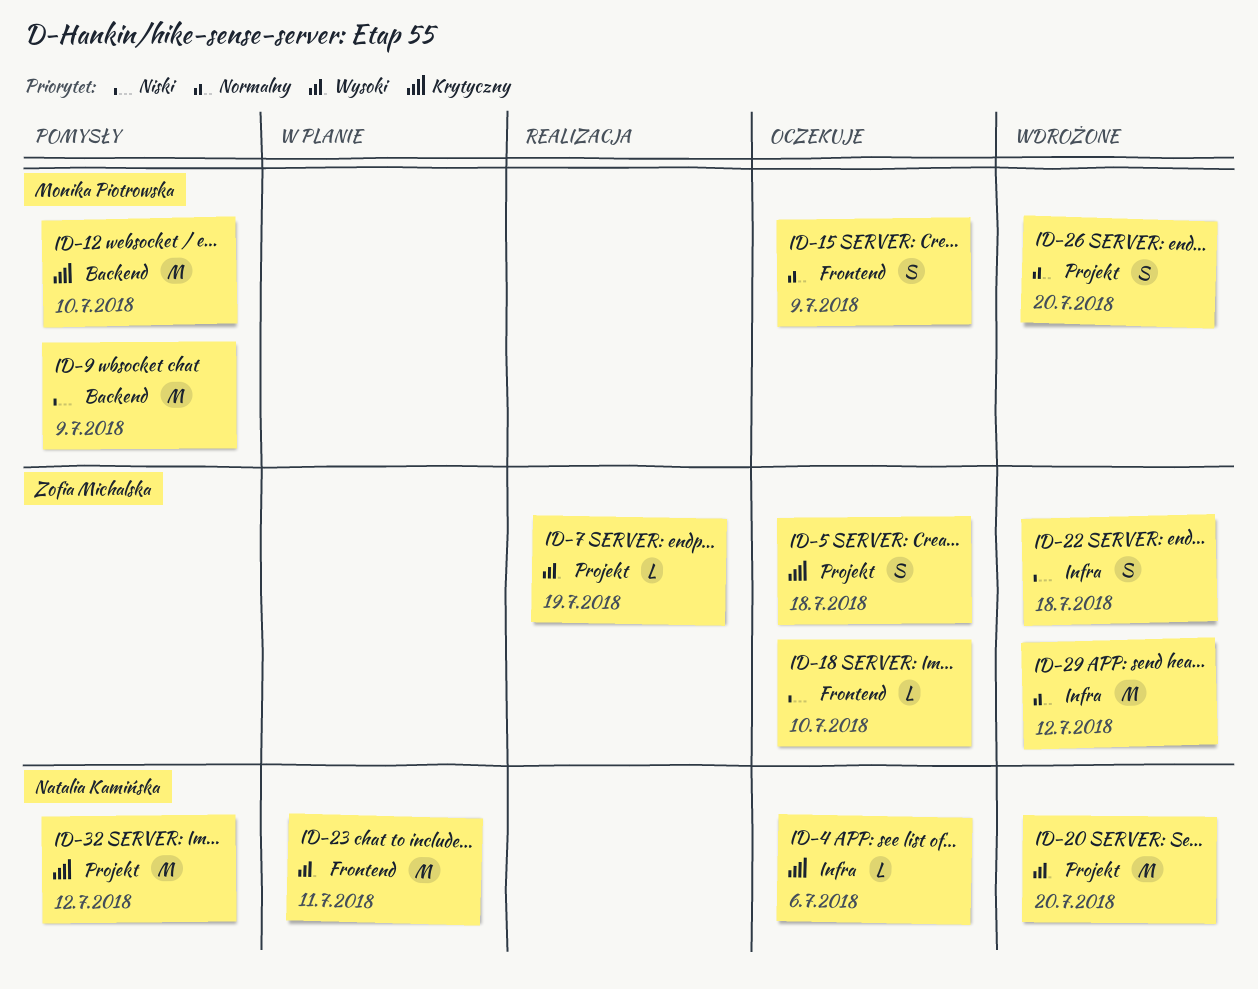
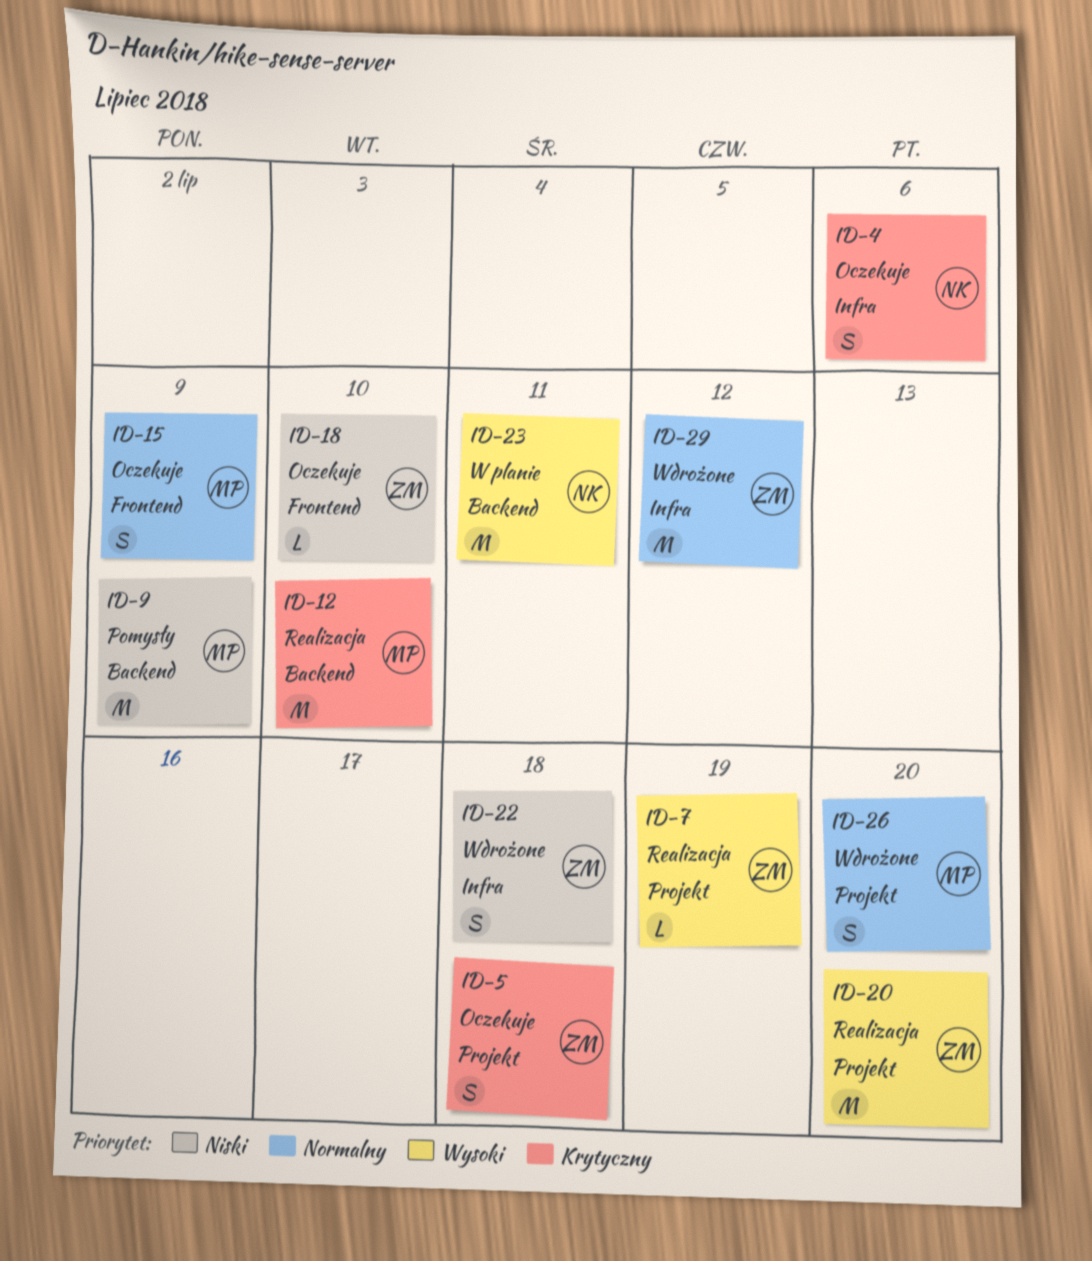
ID-4, estimate: L -> S
ID-12, status: Pomysły -> Realizacja
ID-20, status: Wdrożone -> Realizacja
ID-20, owner: Natalia Kamińska -> Zofia Michalska
ID-23, label: Frontend -> Backend
ID-32: present -> none

